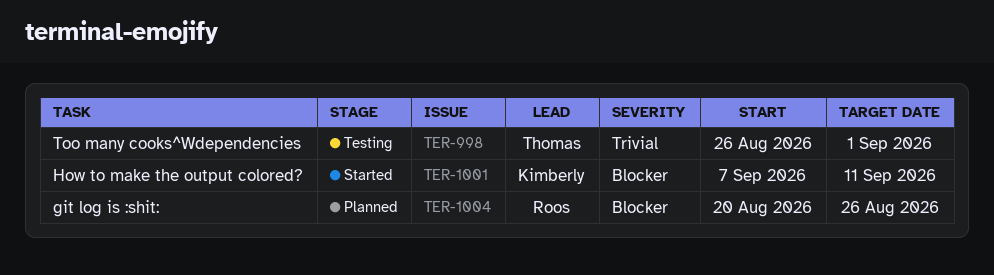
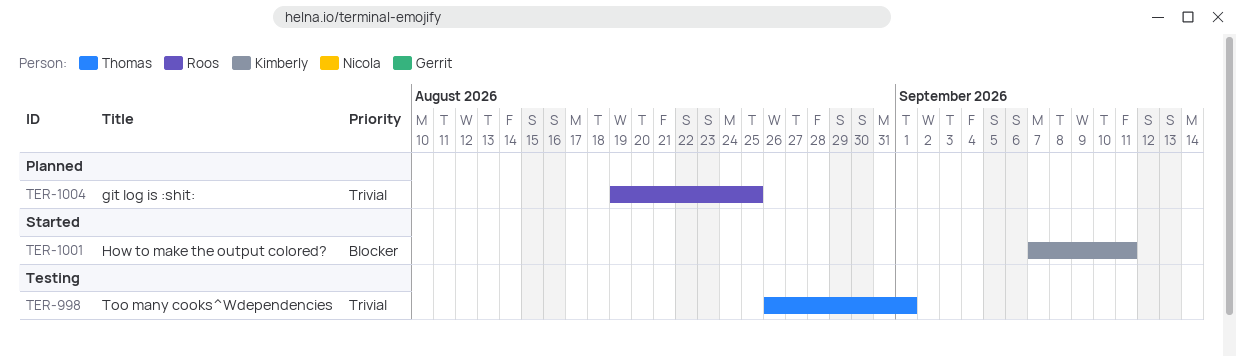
TER-1004, priority: Blocker -> Trivial
TER-1004, start: Aug 20 -> Aug 19
TER-1004, due: Aug 26 -> Aug 25

